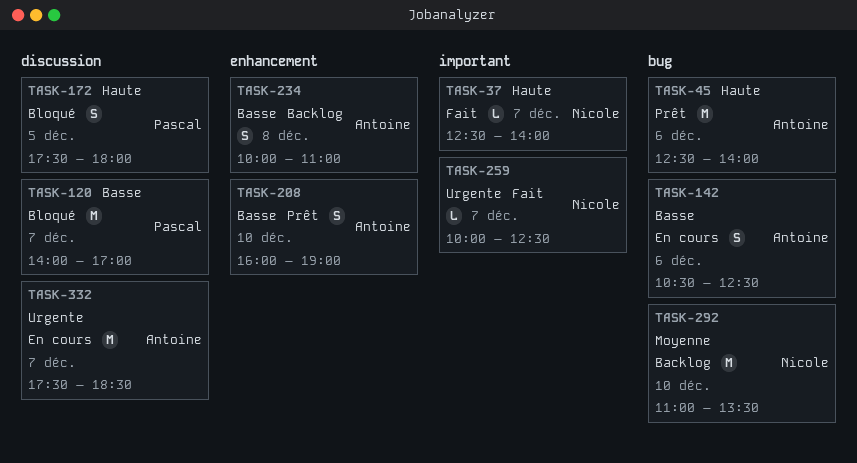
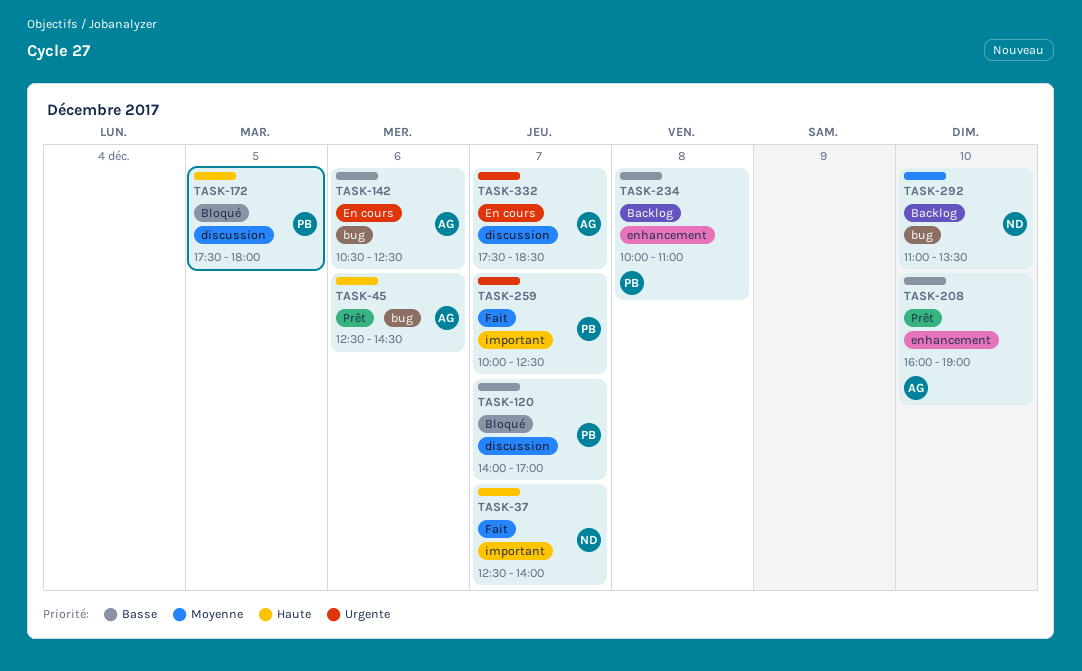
TASK-45, ends: 14:00 -> 14:30
TASK-234, owner: Antoine -> Pascal
TASK-259, owner: Nicole -> Pascal

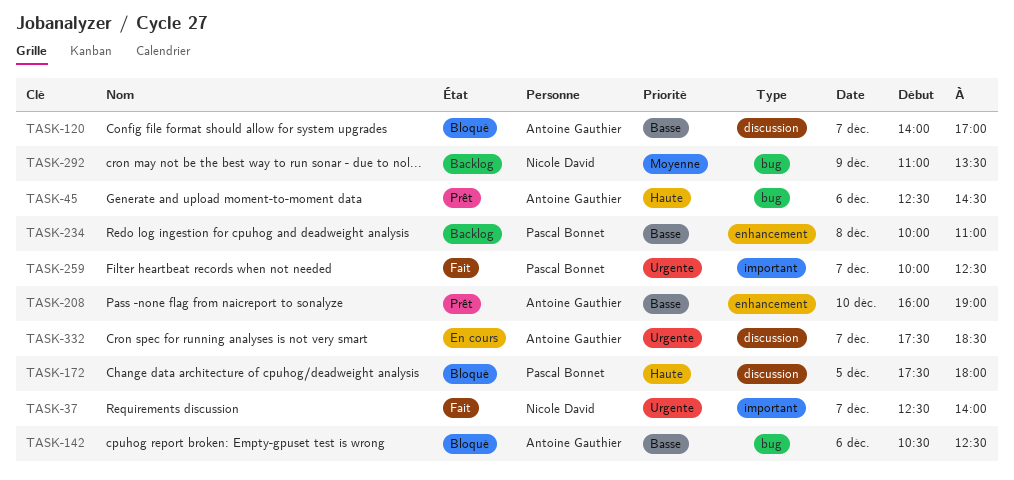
TASK-37, priority: Haute -> Urgente
TASK-120, owner: Pascal Bonnet -> Antoine Gauthier
TASK-142, status: En cours -> Bloqué
TASK-292, day: Dec 10 -> Dec 9

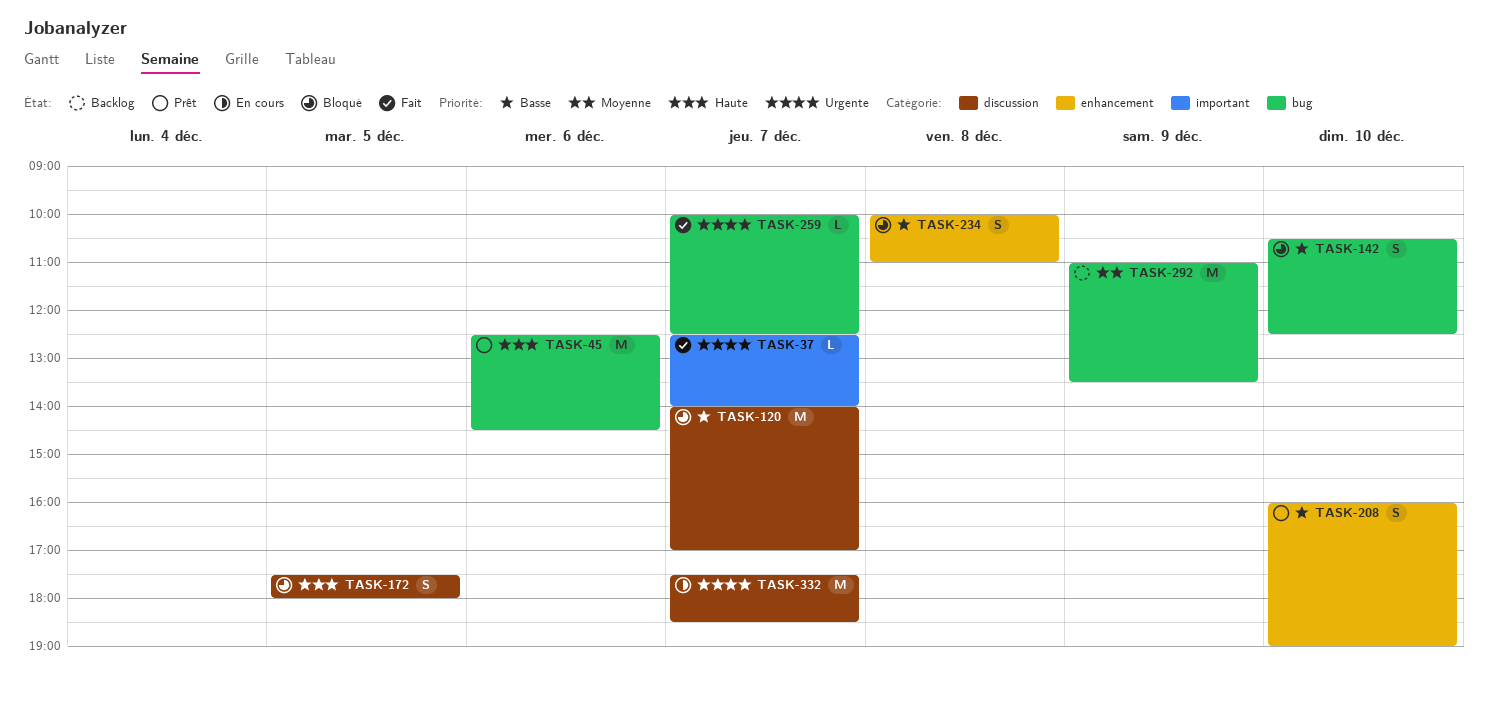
TASK-142, day: Dec 6 -> Dec 10
TASK-234, status: Backlog -> Bloqué
TASK-259, label: important -> bug

